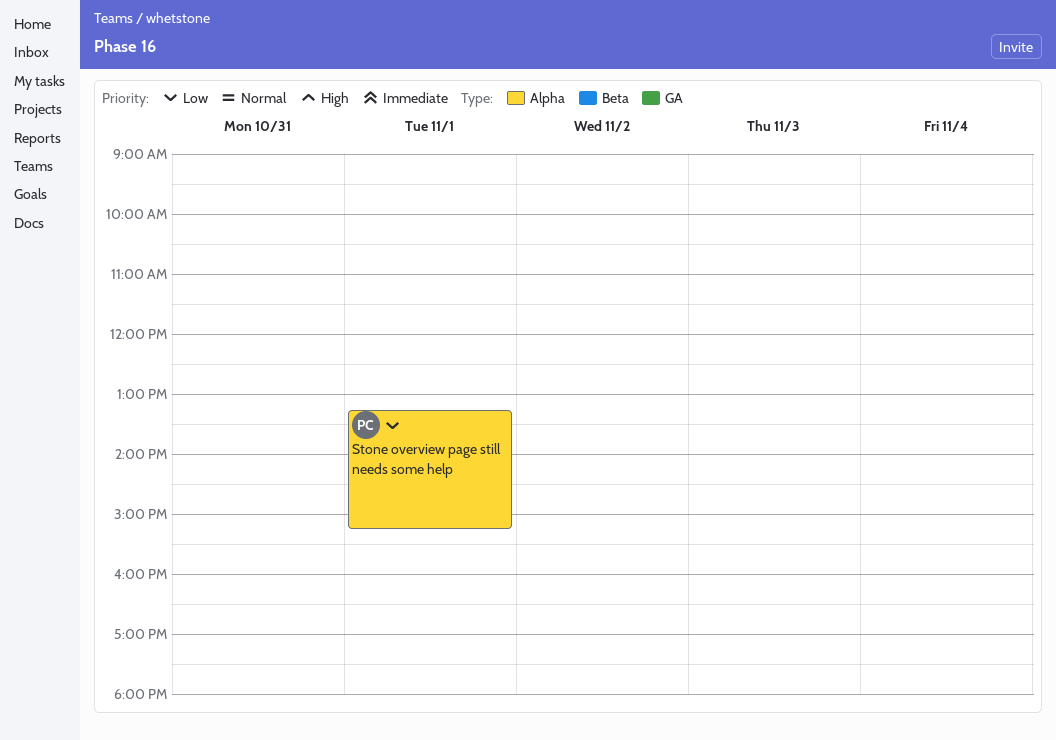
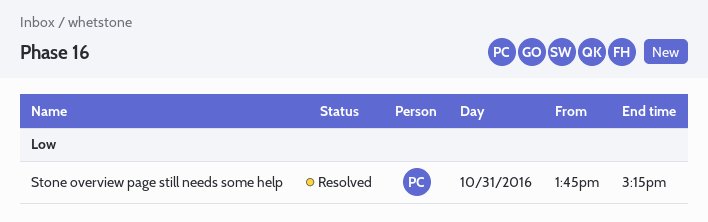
Stone overview page still needs some help, day: Nov 1 -> Oct 31
Stone overview page still needs some help, begins: 13:15 -> 13:45

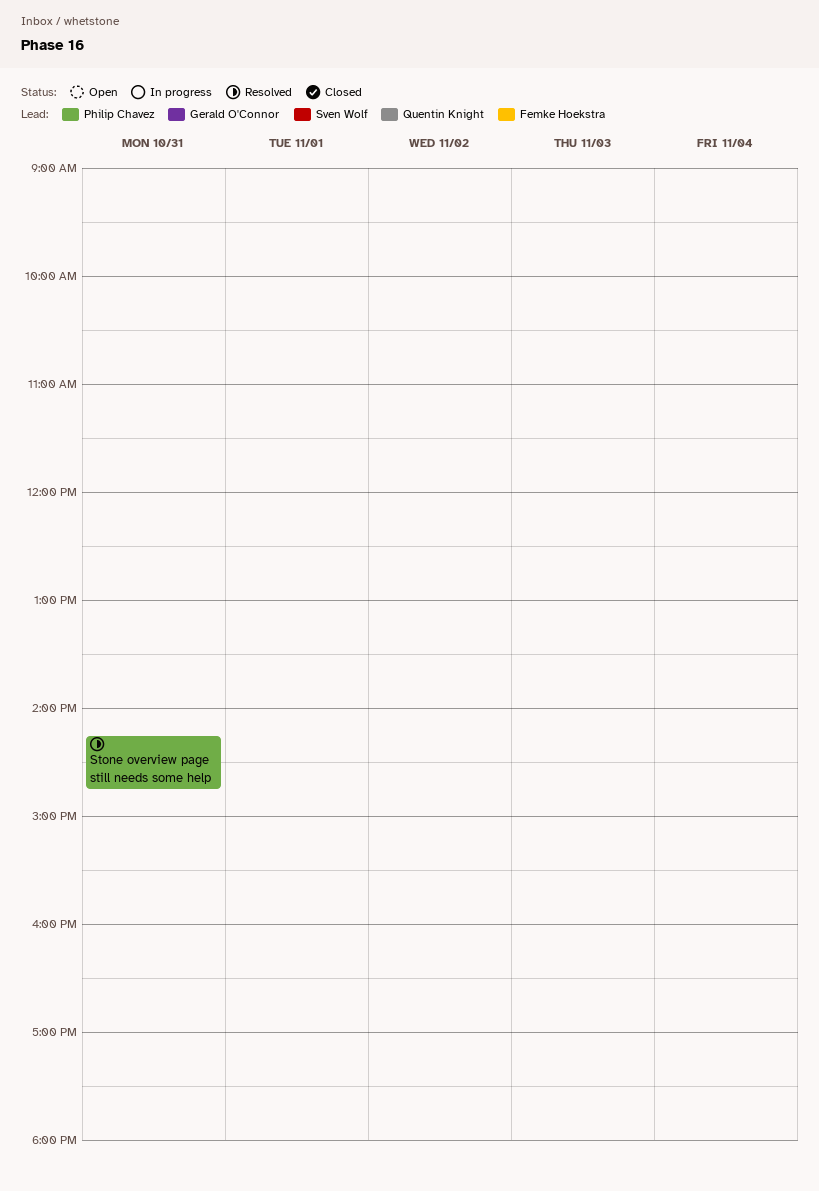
Stone overview page still needs some help, begins: 13:45 -> 14:15
Stone overview page still needs some help, ends: 15:15 -> 14:45

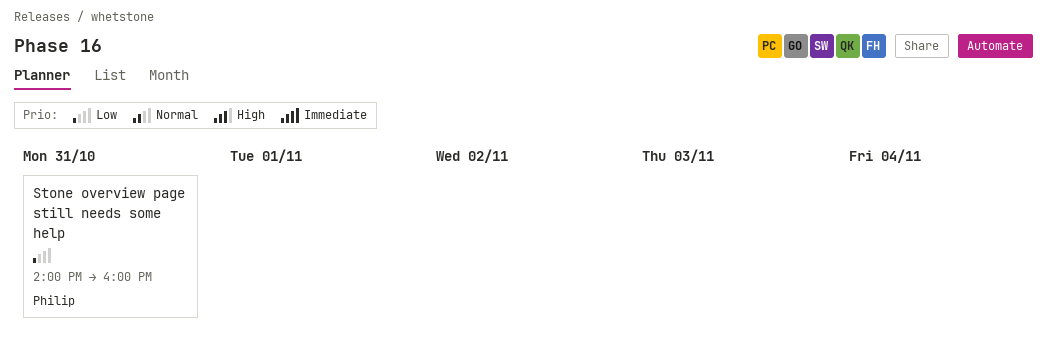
Stone overview page still needs some help, begins: 14:15 -> 14:00
Stone overview page still needs some help, ends: 14:45 -> 16:00

